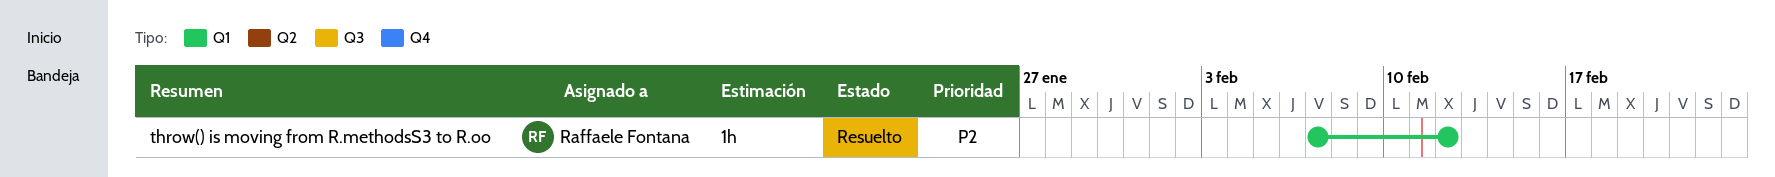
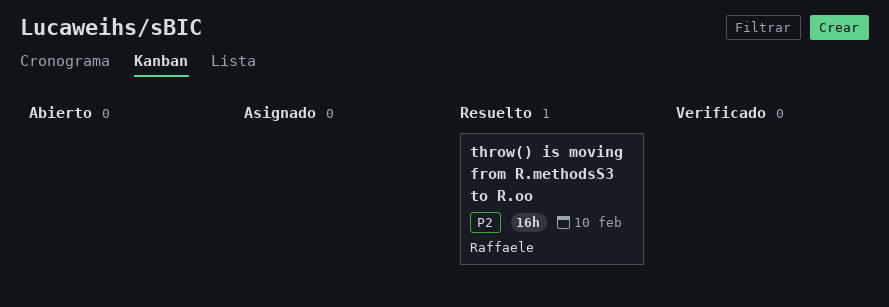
throw() is moving from R.methodsS3 to R.oo, estimate: 1h -> 16h
throw() is moving from R.methodsS3 to R.oo, due: Feb 12 -> Feb 10

